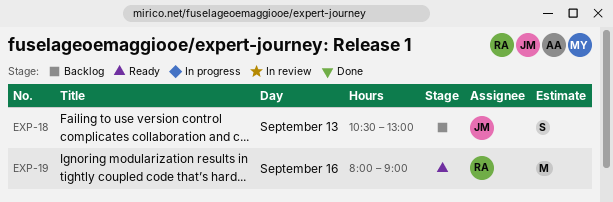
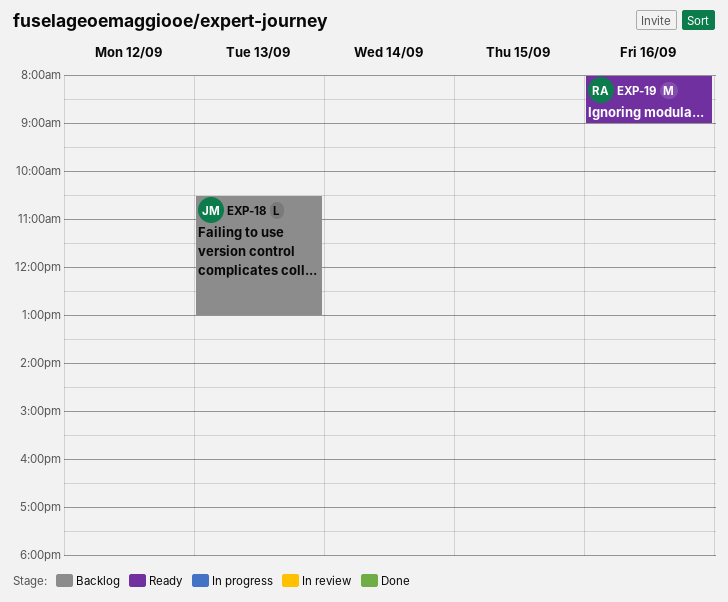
EXP-18, estimate: S -> L

